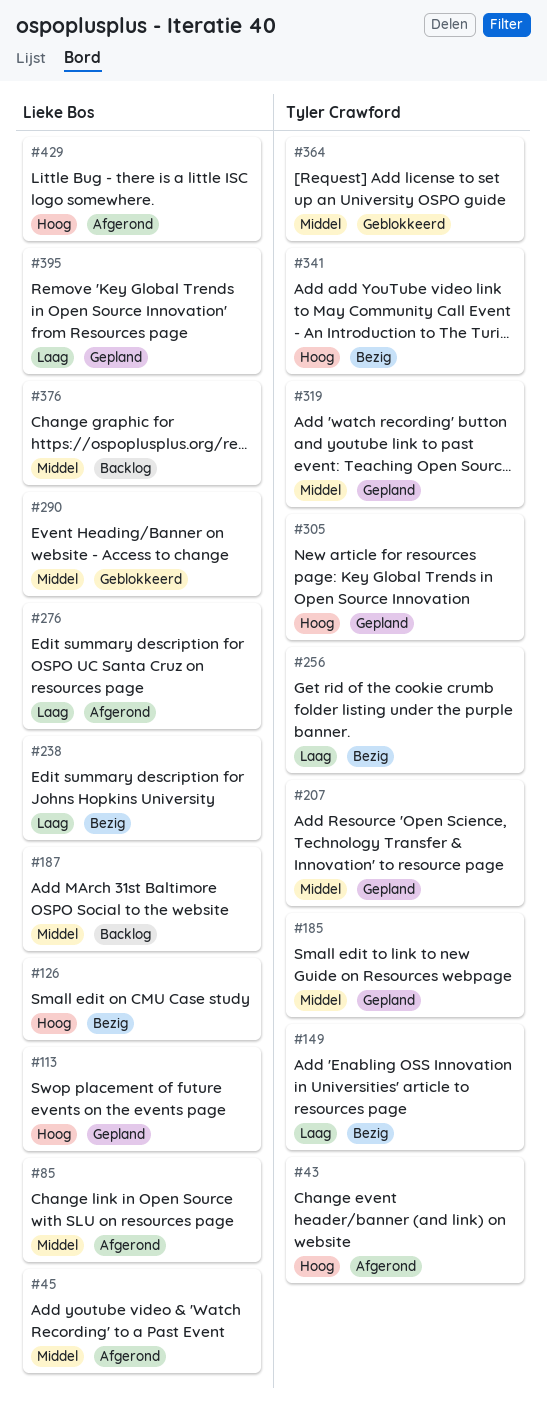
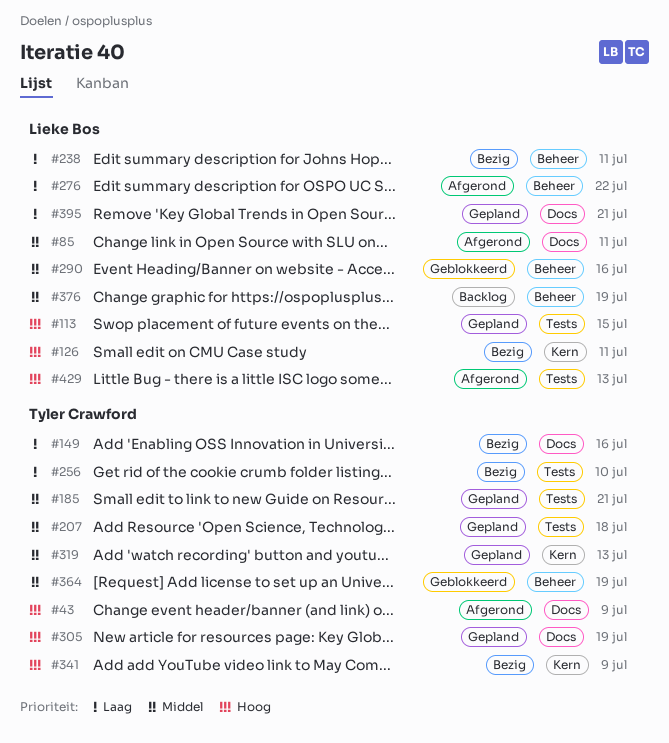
#45: present -> none
#187: present -> none

